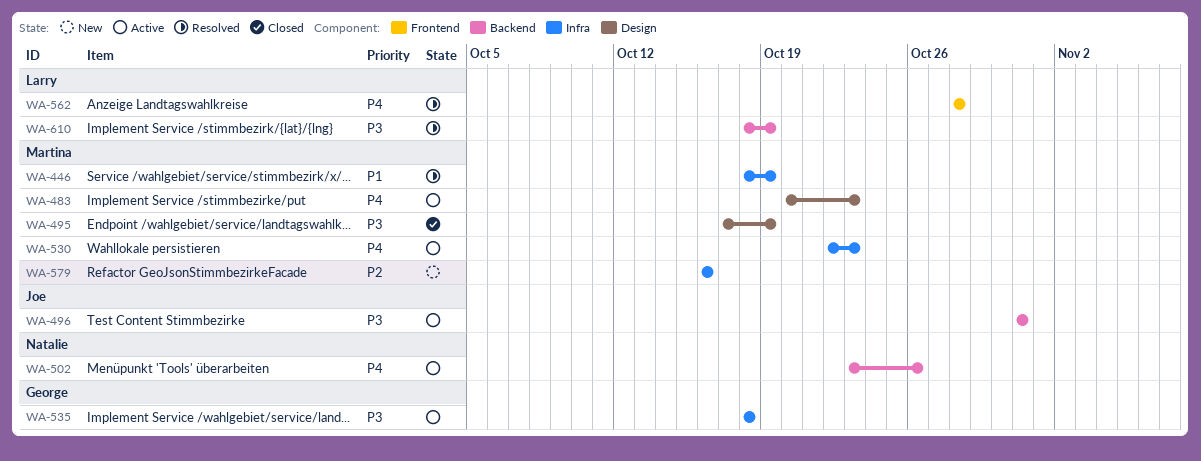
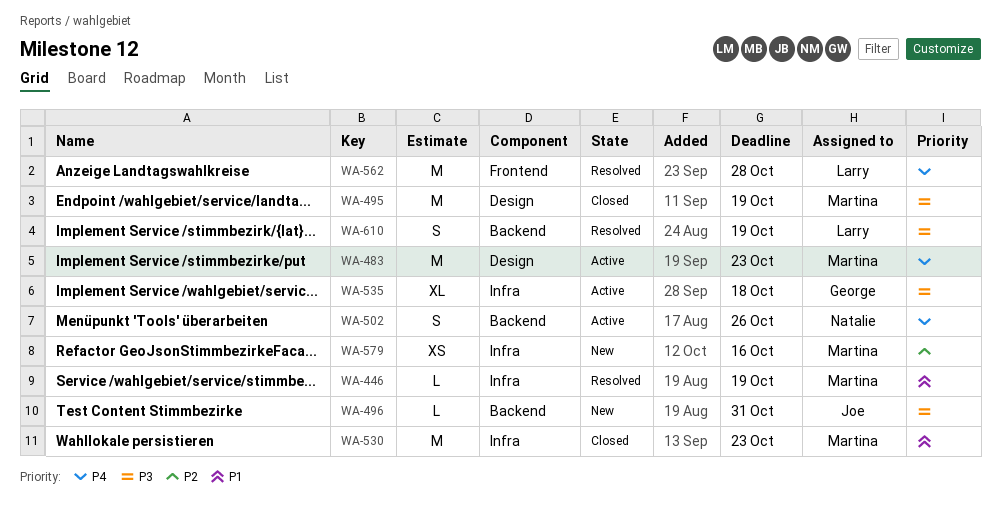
WA-496, status: Active -> New
WA-530, status: Active -> Closed
WA-530, priority: P4 -> P1

